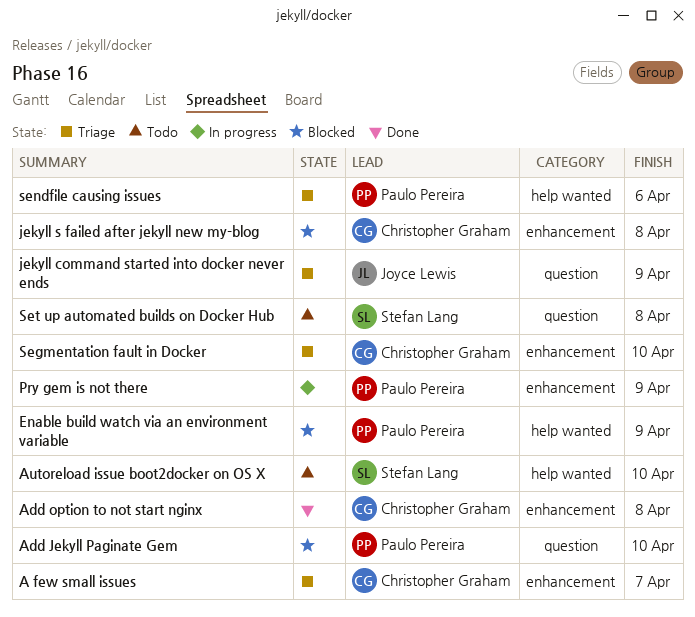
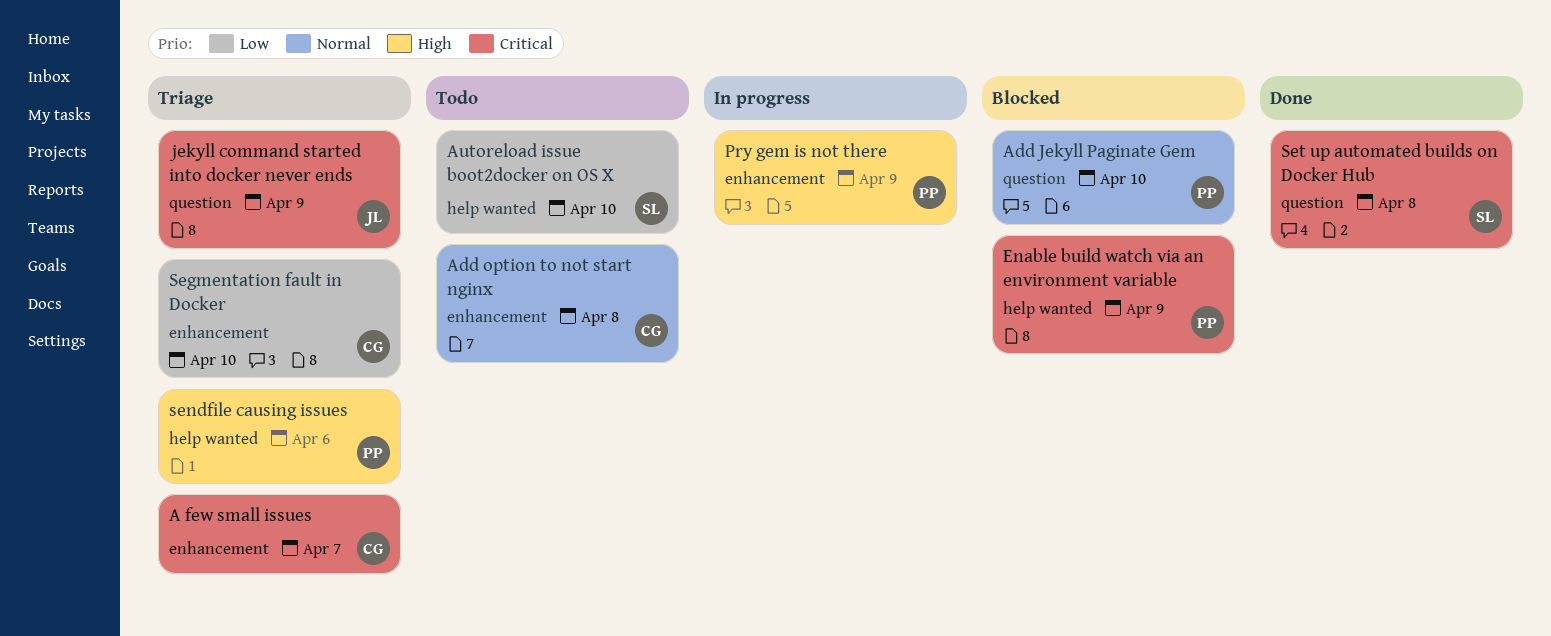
Add option to not start nginx, status: Done -> Todo
jekyll s failed after jekyll new my-blog: present -> none
Set up automated builds on Docker Hub, status: Todo -> Done

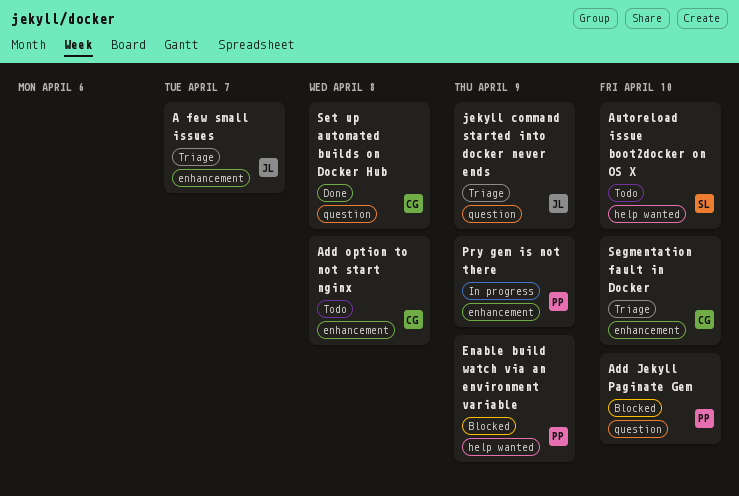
A few small issues, owner: CG -> JL
sendfile causing issues: present -> none
Set up automated builds on Docker Hub, owner: SL -> CG

